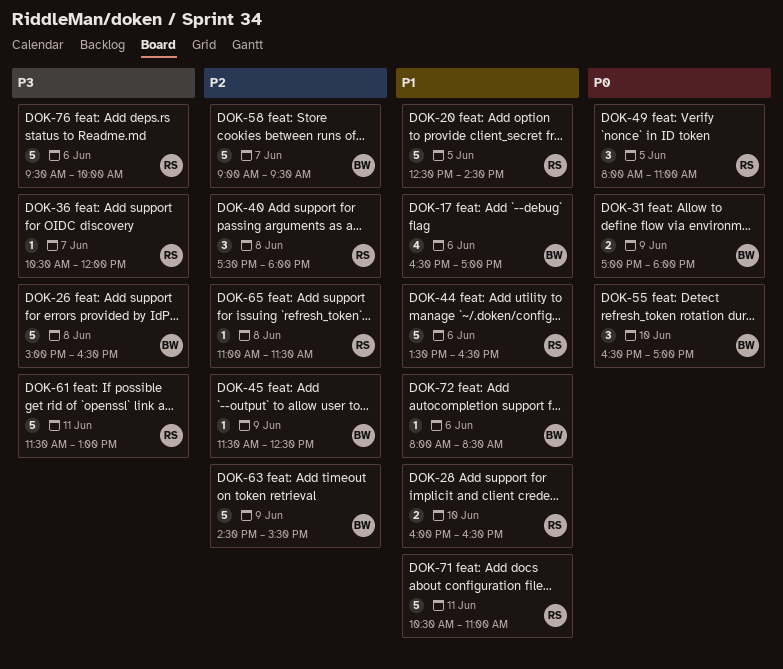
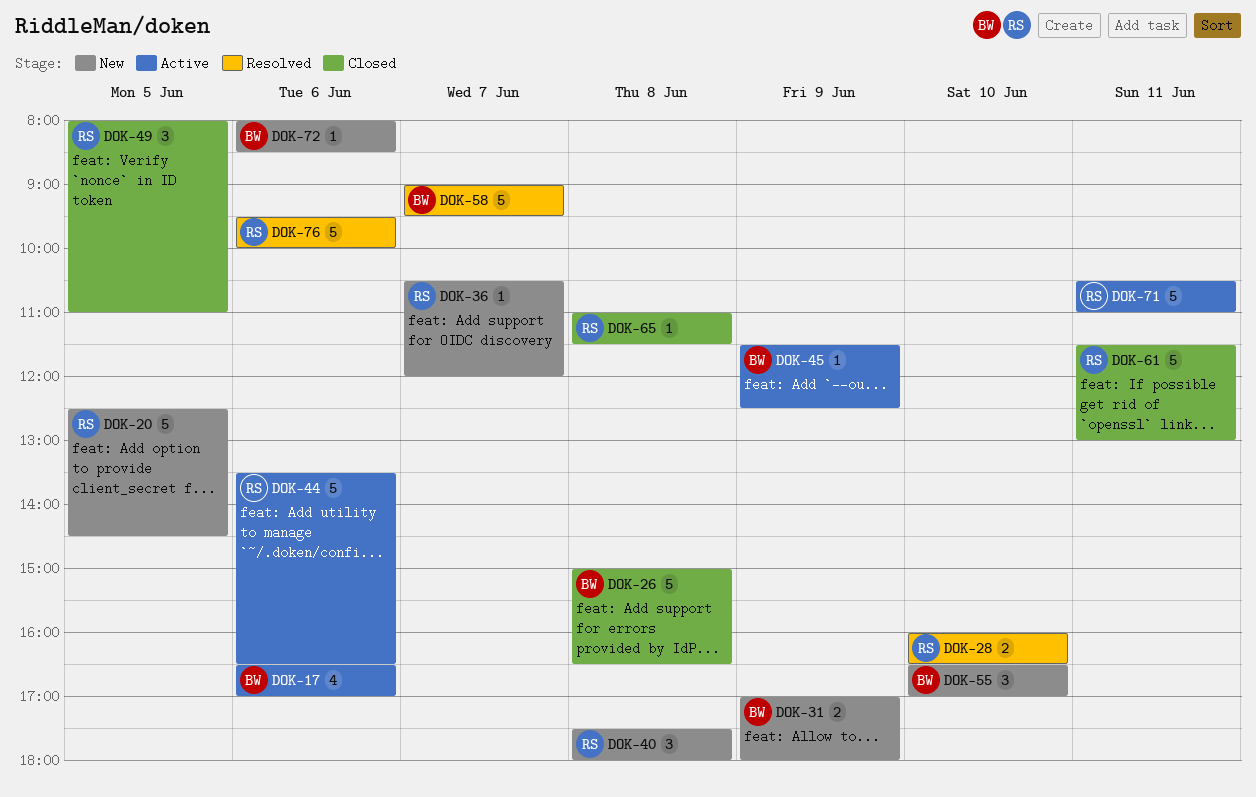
DOK-63: present -> none

